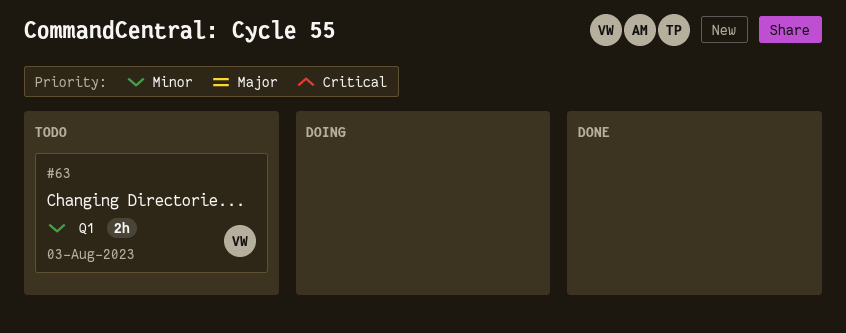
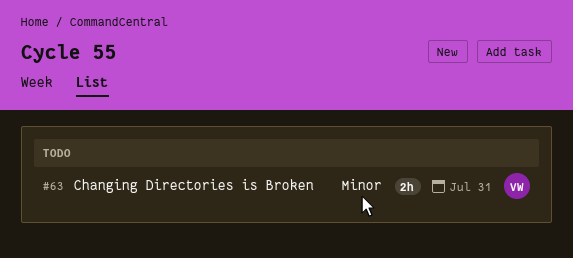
#63, due: Aug 3 -> Jul 31

